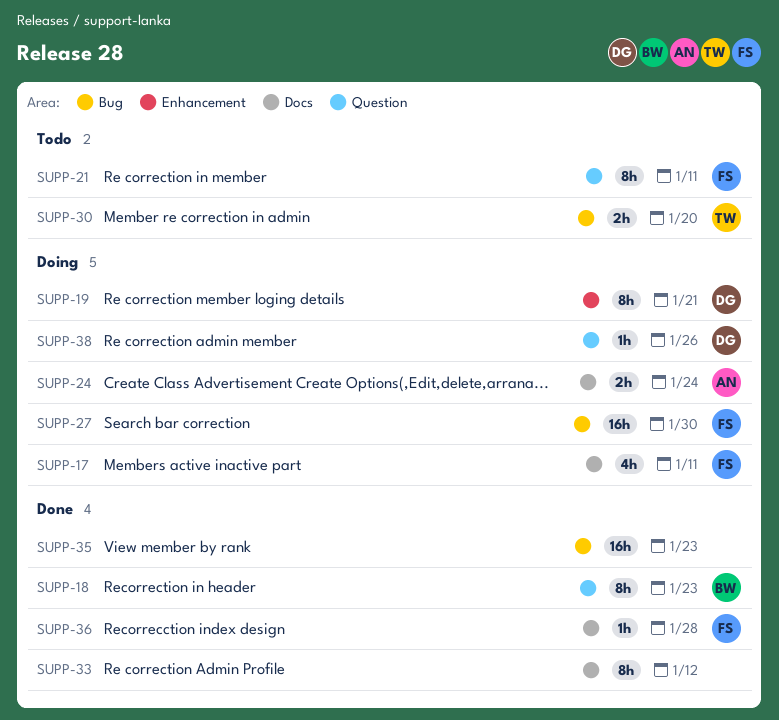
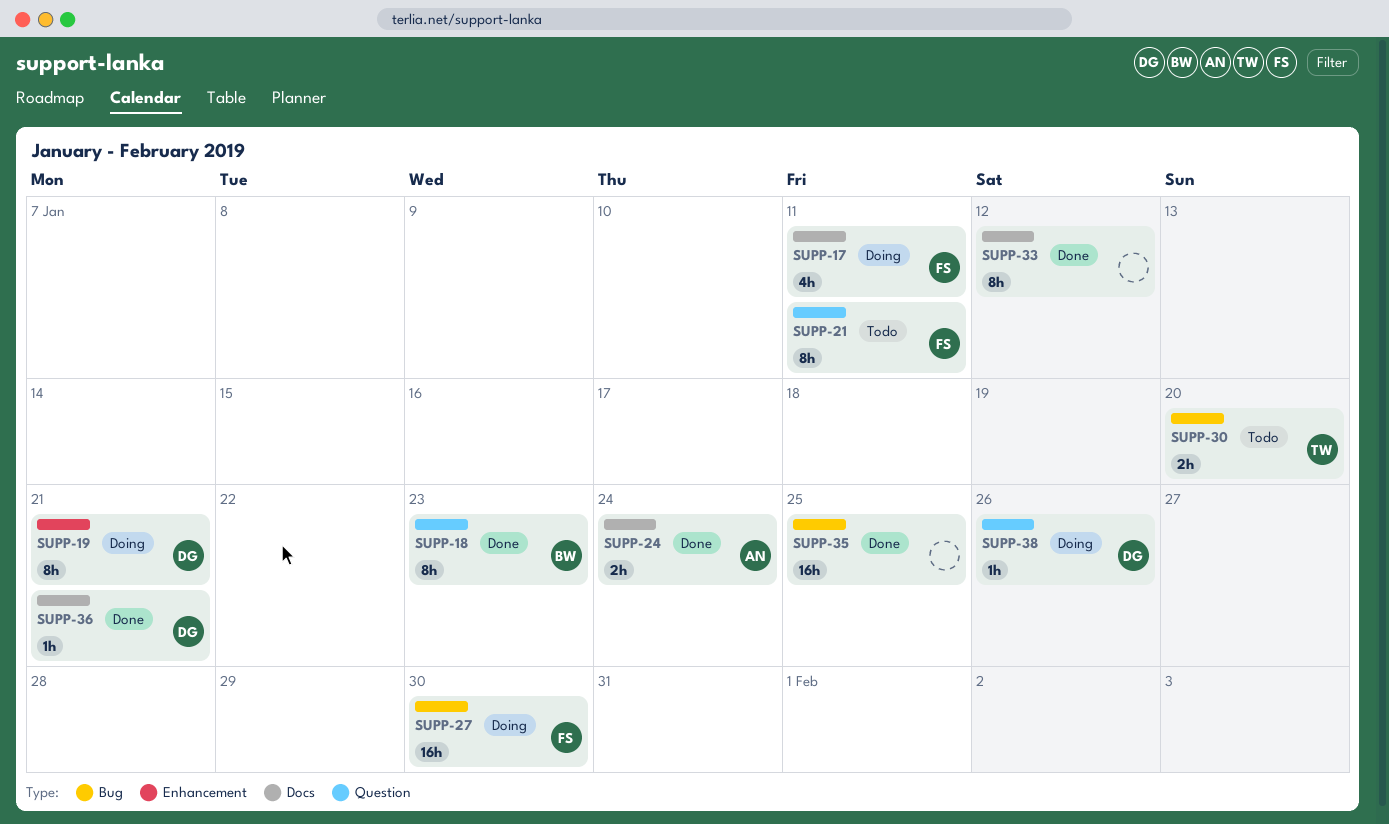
SUPP-24, status: Doing -> Done
SUPP-35, due: Jan 23 -> Jan 25
SUPP-36, owner: FS -> DG
SUPP-36, due: Jan 28 -> Jan 21

